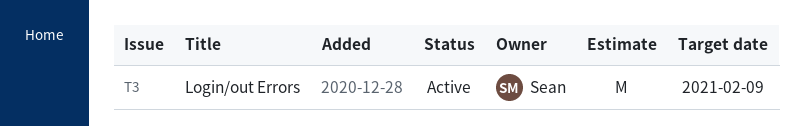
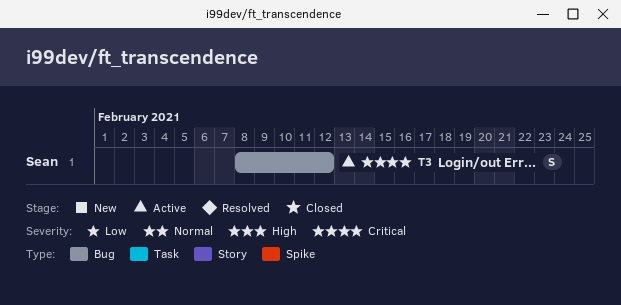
T3, estimate: M -> S
T3, due: Feb 9 -> Feb 12

